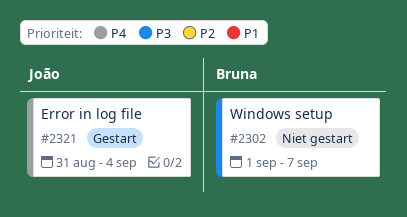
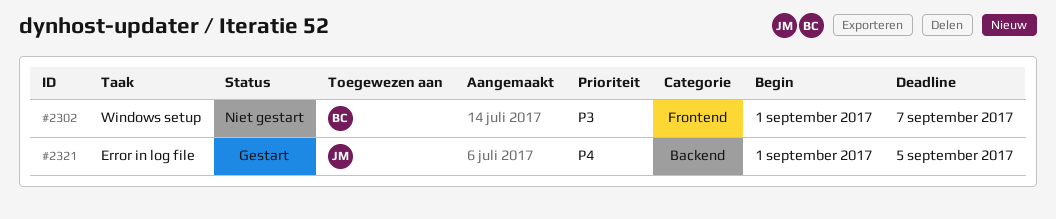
#2321, start: Aug 31 -> Sep 1
#2321, due: Sep 4 -> Sep 5

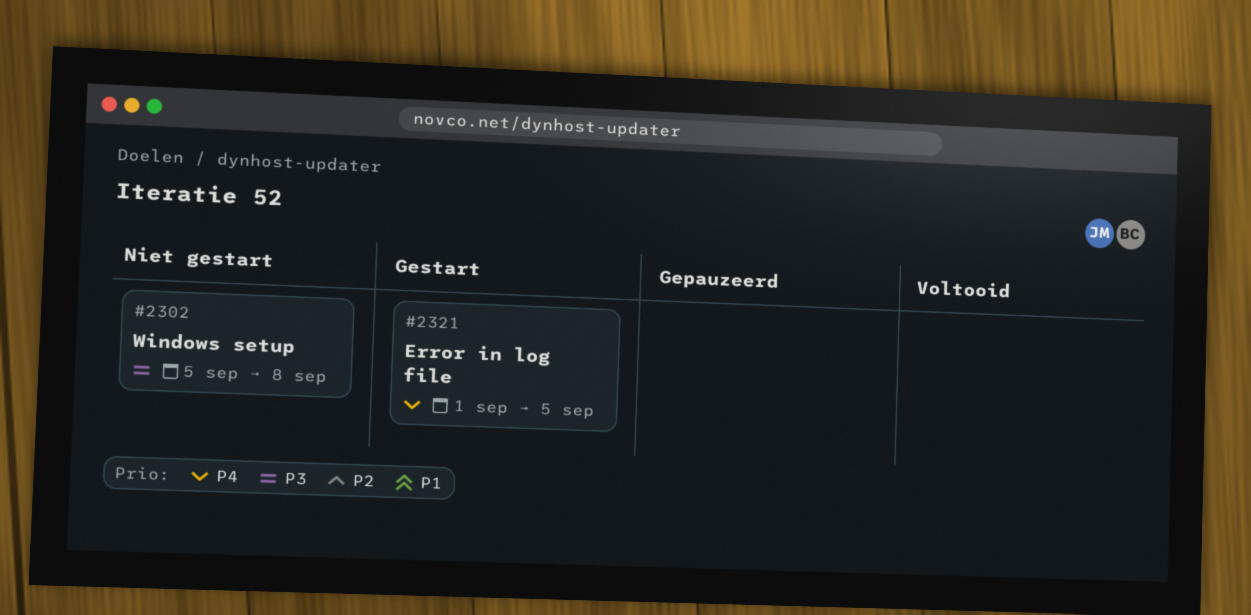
#2302, start: Sep 1 -> Sep 5
#2302, due: Sep 7 -> Sep 8

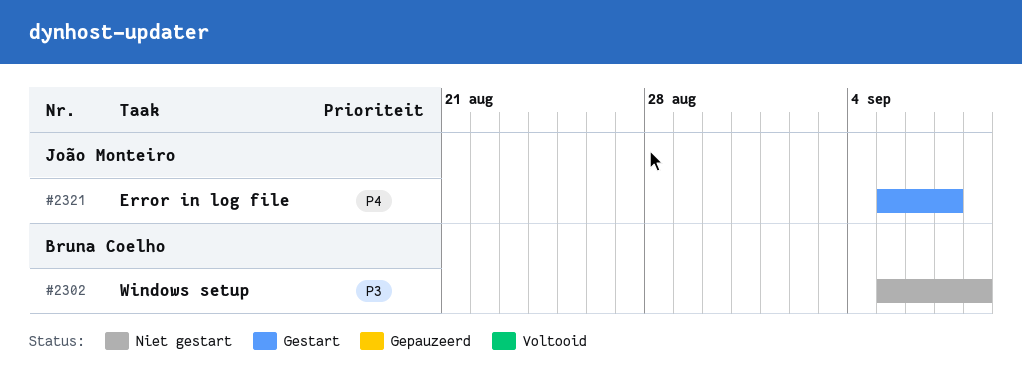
#2321, start: Sep 1 -> Sep 5
#2321, due: Sep 5 -> Sep 7

